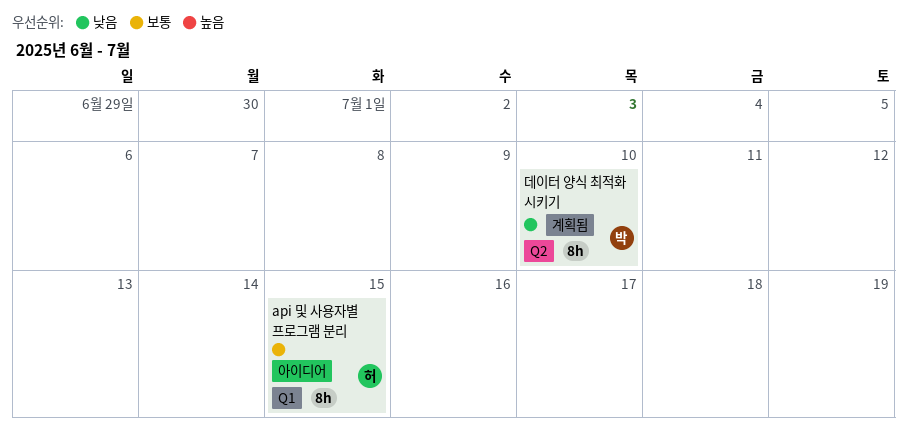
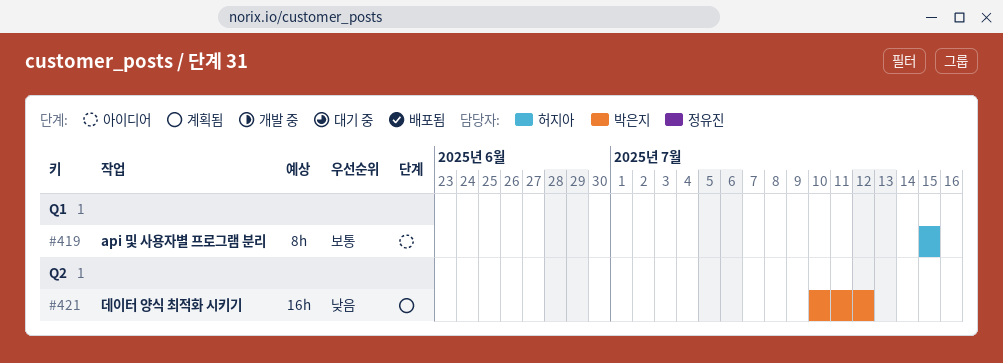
데이터 양식 최적화 시키기, estimate: 8h -> 16h
데이터 양식 최적화 시키기, due: Jul 10 -> Jul 12

